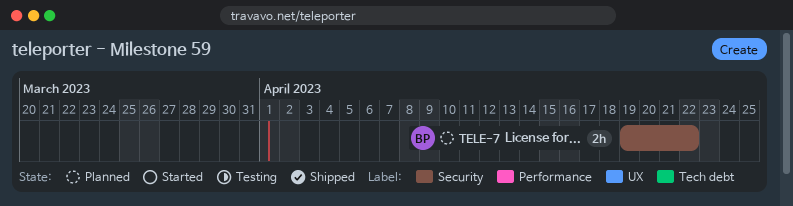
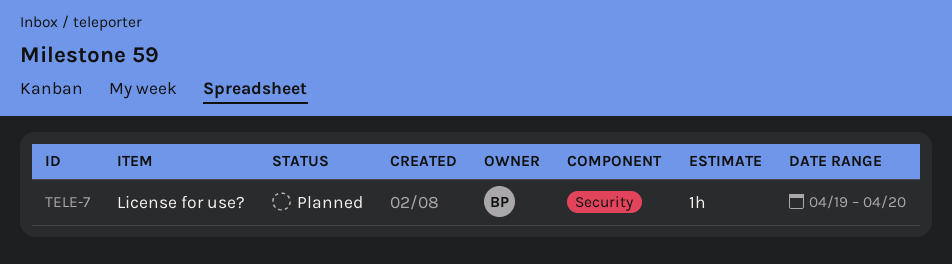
TELE-7, estimate: 2h -> 1h
TELE-7, due: Apr 22 -> Apr 20

